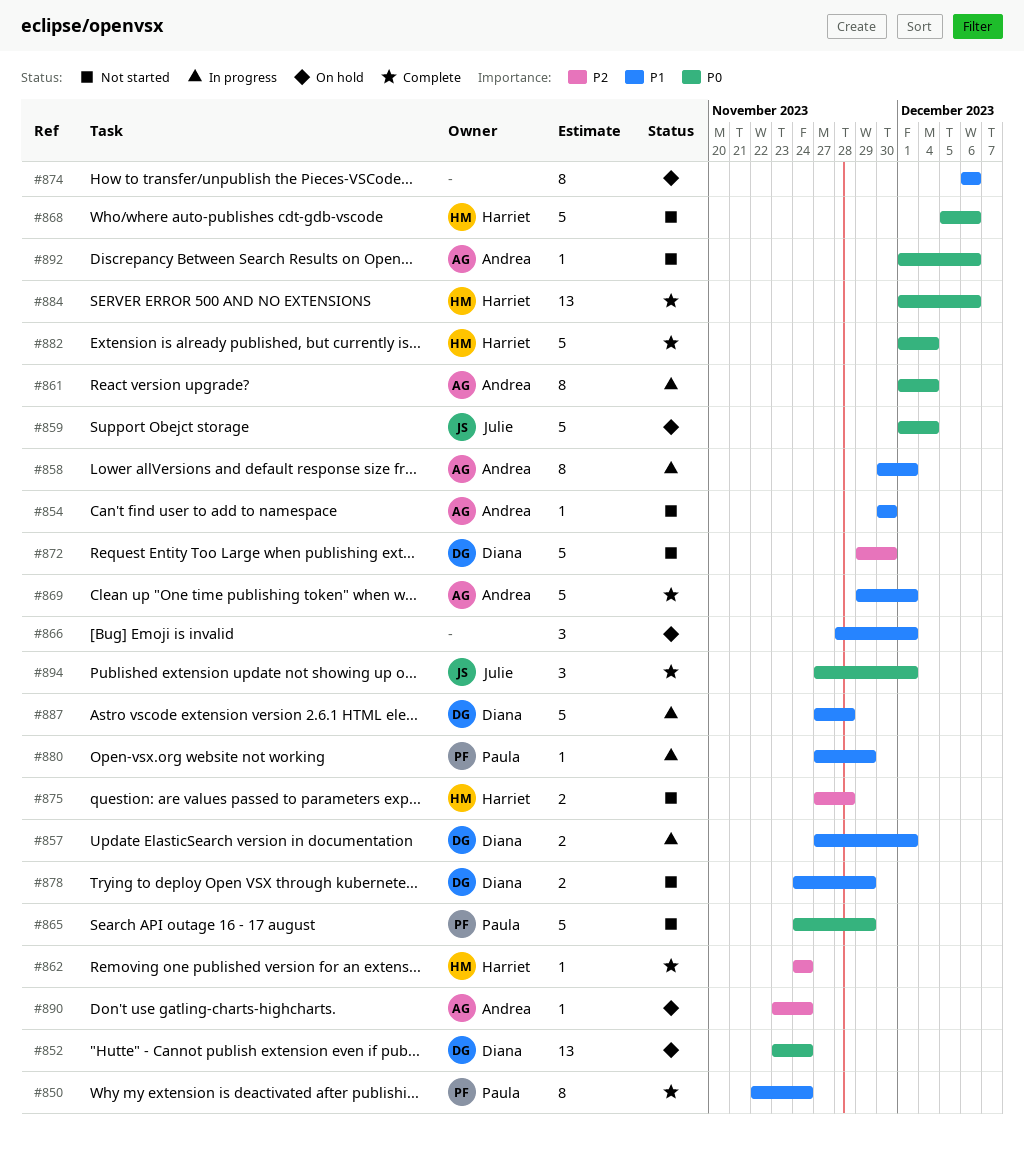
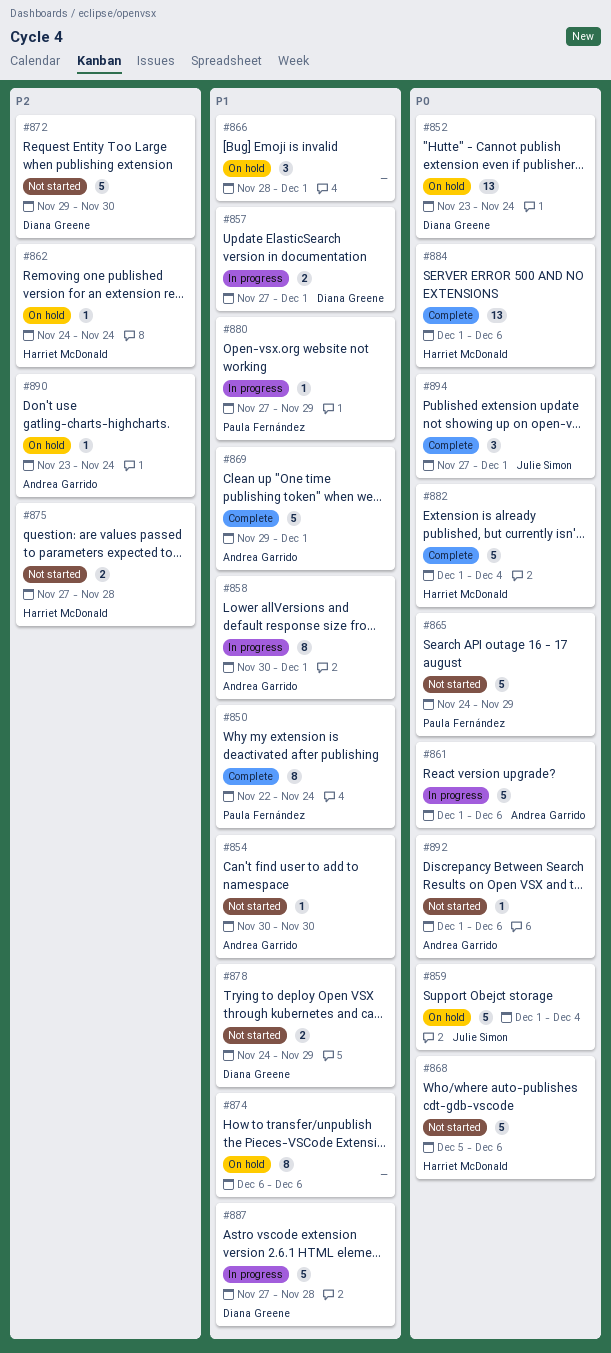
#861, estimate: 8 -> 5
#861, due: Dec 4 -> Dec 6
#862, status: Complete -> On hold

